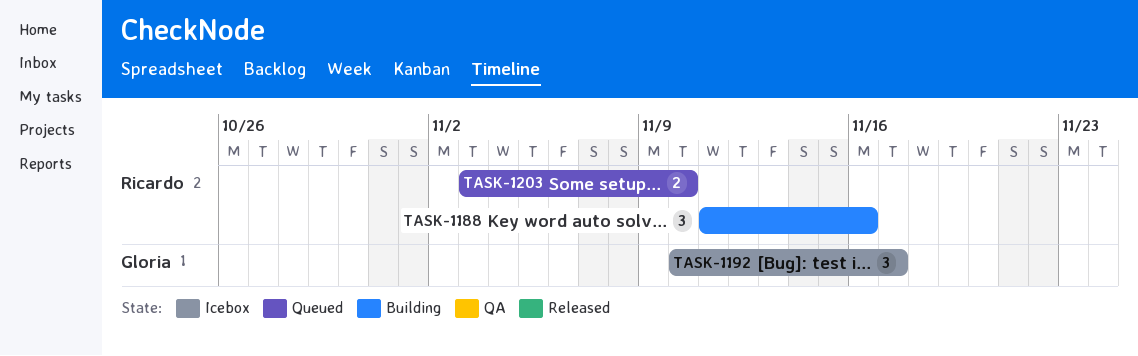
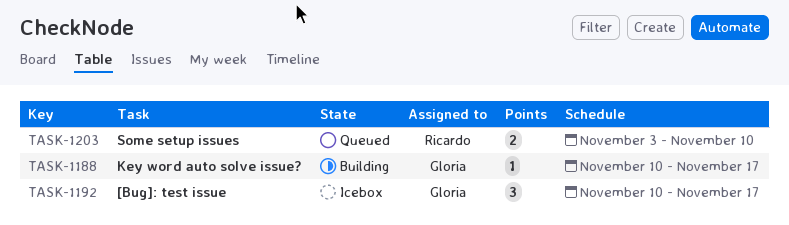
TASK-1188, owner: Ricardo -> Gloria
TASK-1188, estimate: 3 -> 1
TASK-1188, start: Nov 11 -> Nov 10
TASK-1188, due: Nov 16 -> Nov 17

